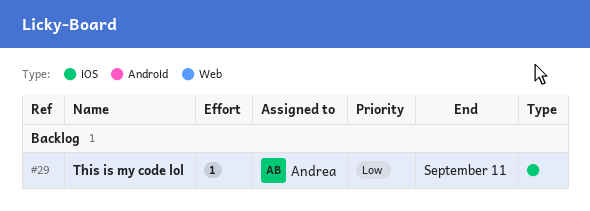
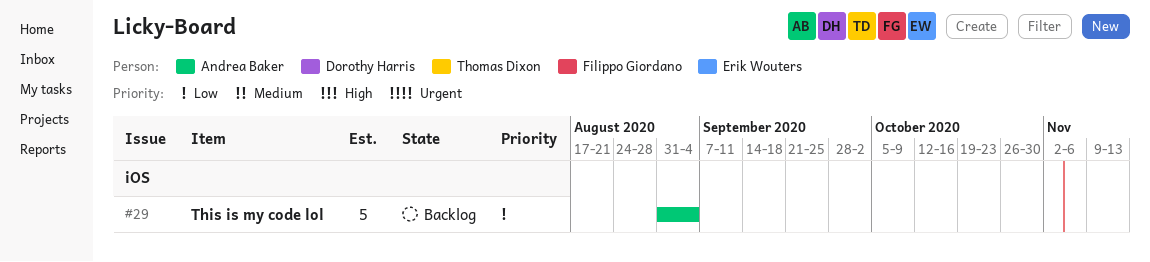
#29, estimate: 1 -> 5
#29, due: Sep 11 -> Sep 4

